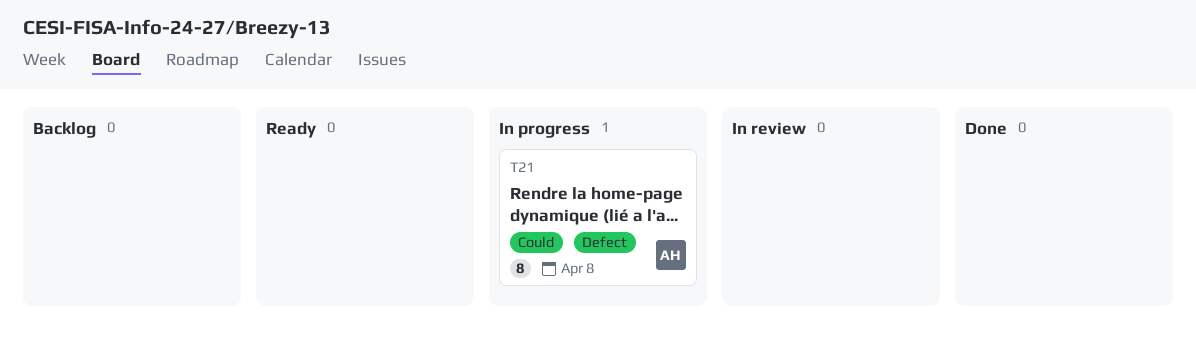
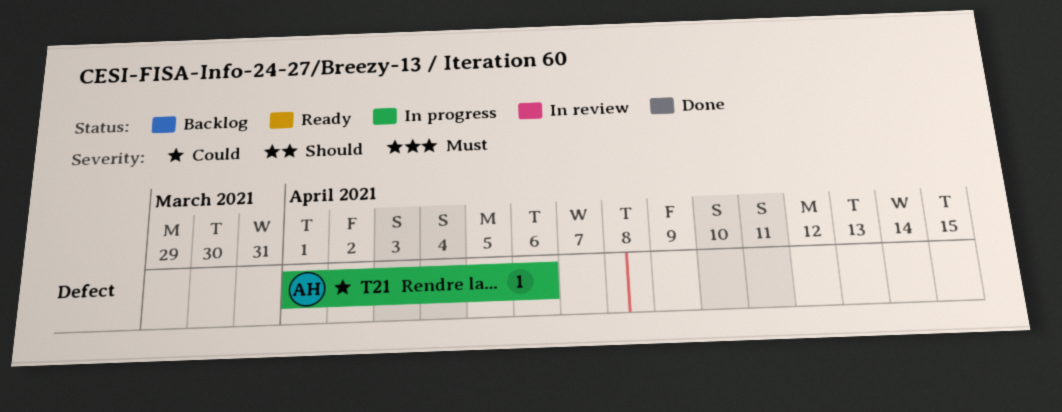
T21, estimate: 8 -> 1
T21, due: Apr 8 -> Apr 6

